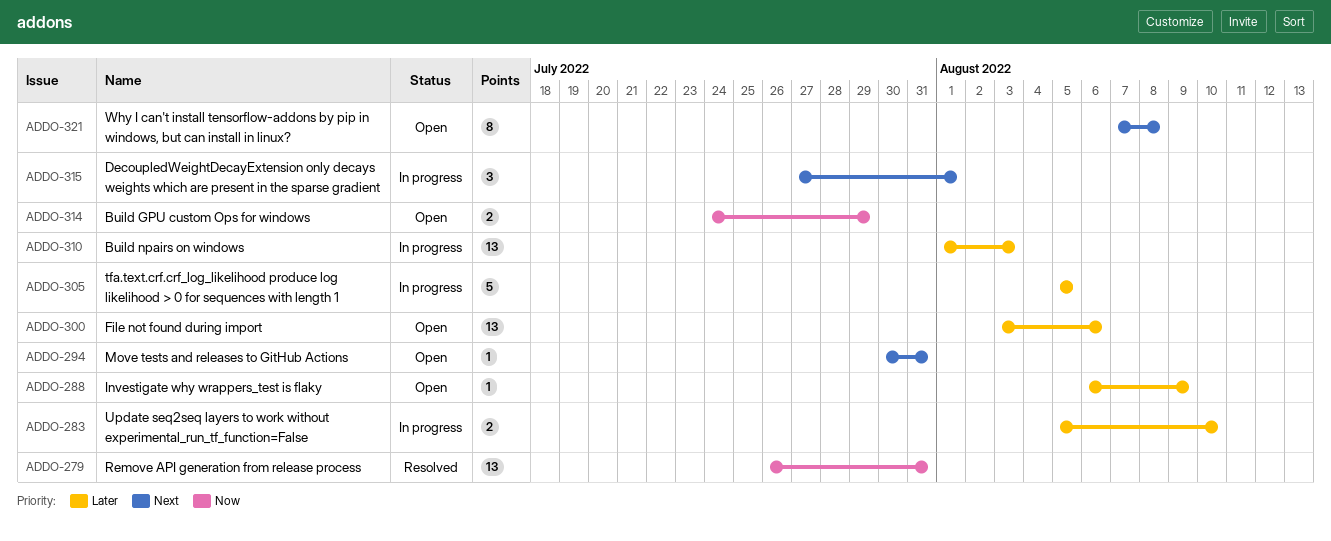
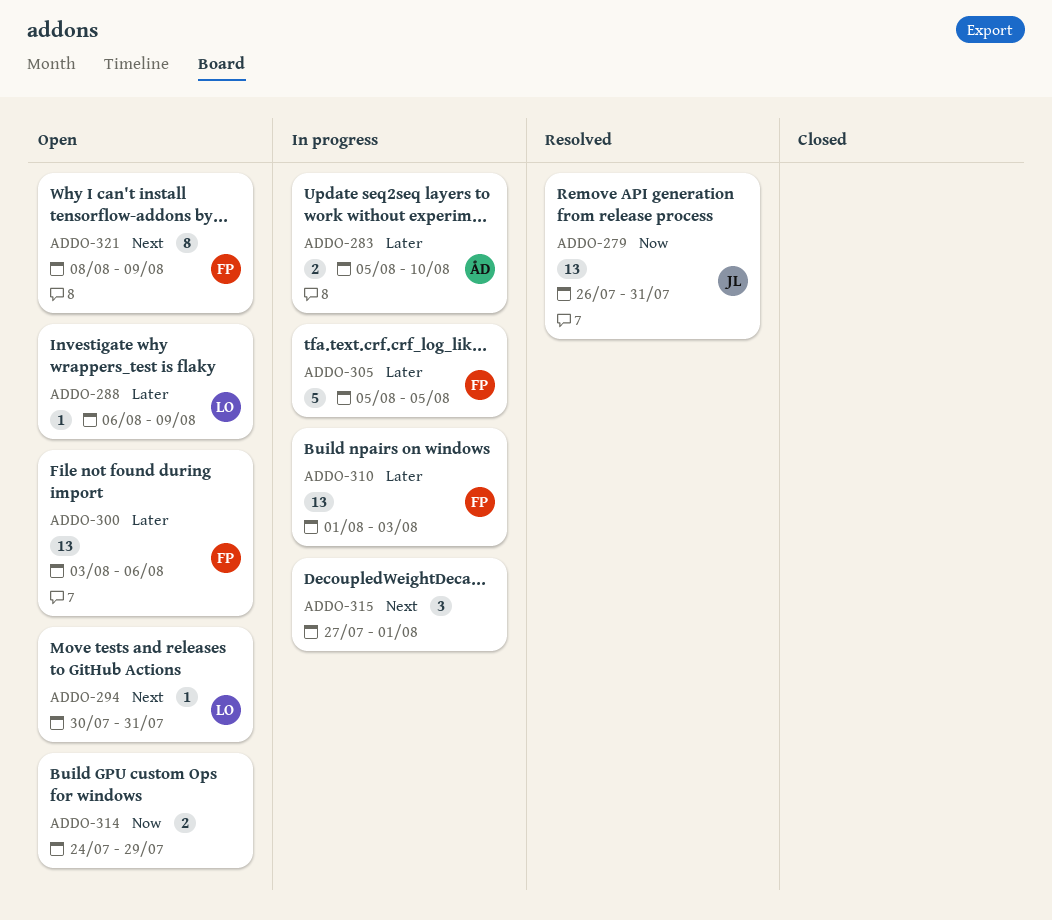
ADDO-321, start: Aug 7 -> Aug 8
ADDO-321, due: Aug 8 -> Aug 9

